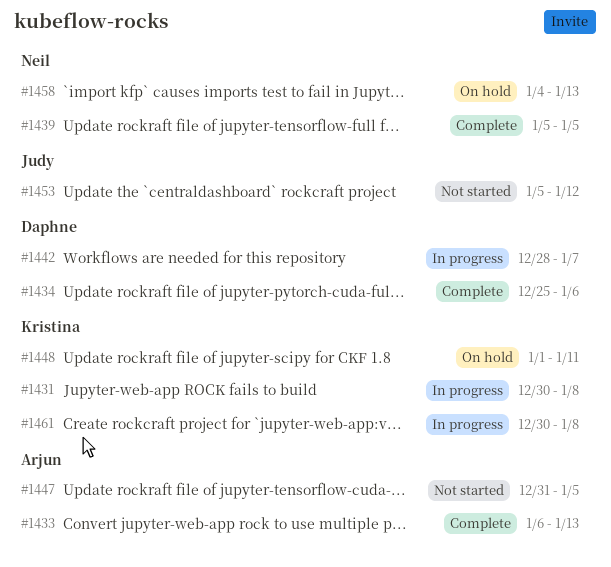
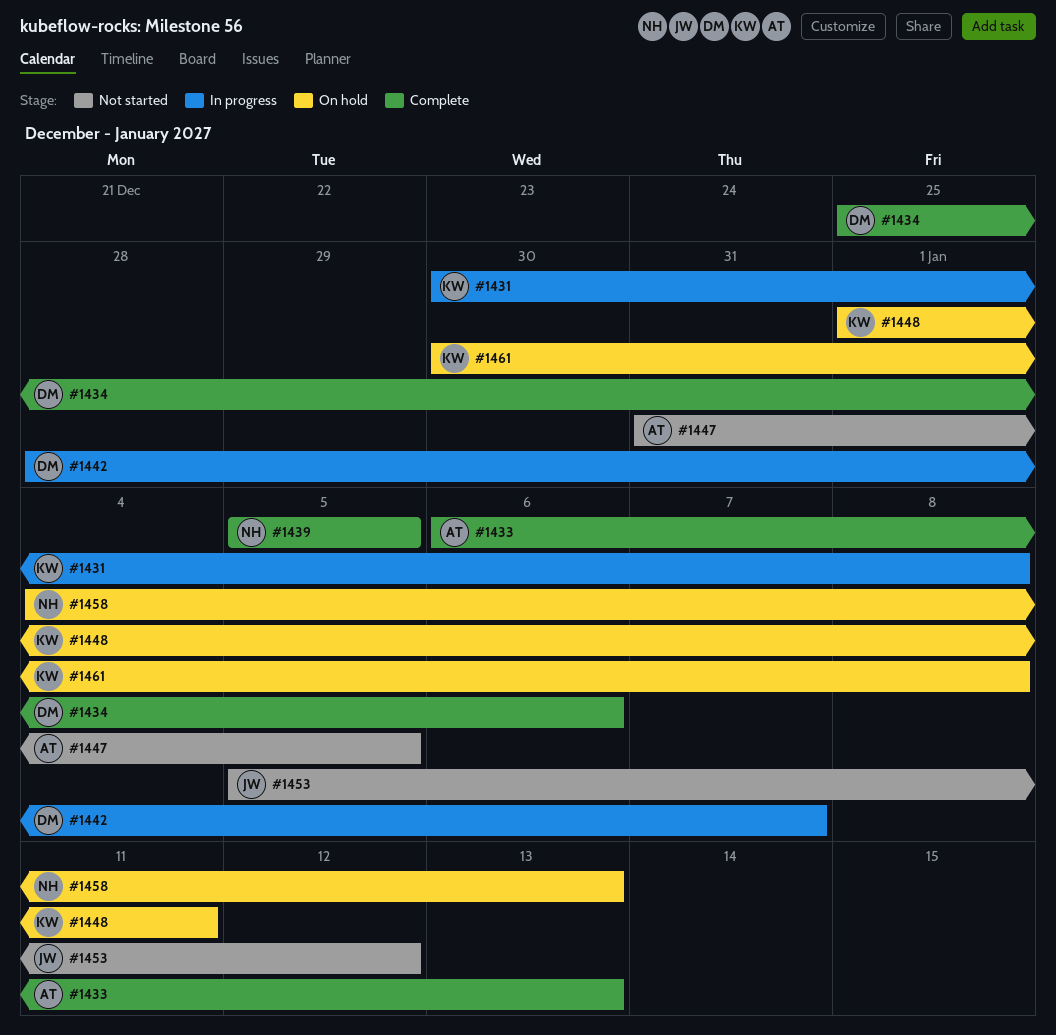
#1461, status: In progress -> On hold

